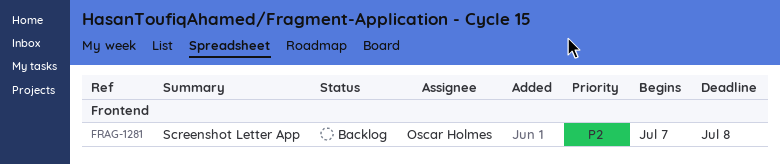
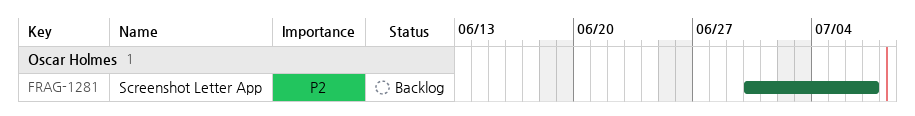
FRAG-1281, start: Jul 7 -> Jun 30
FRAG-1281, due: Jul 8 -> Jul 7

